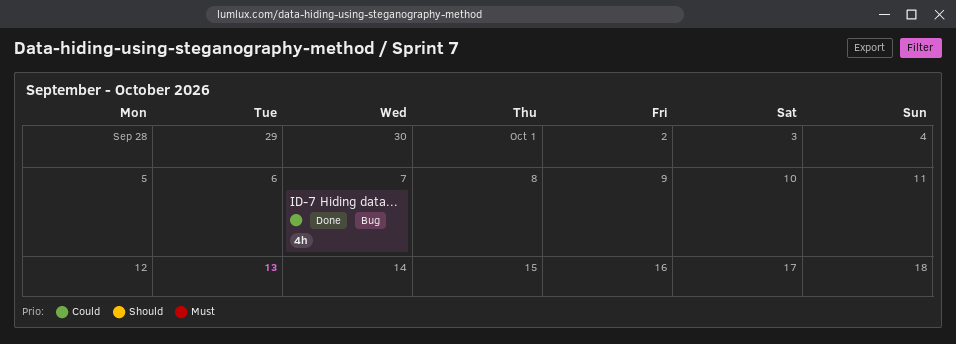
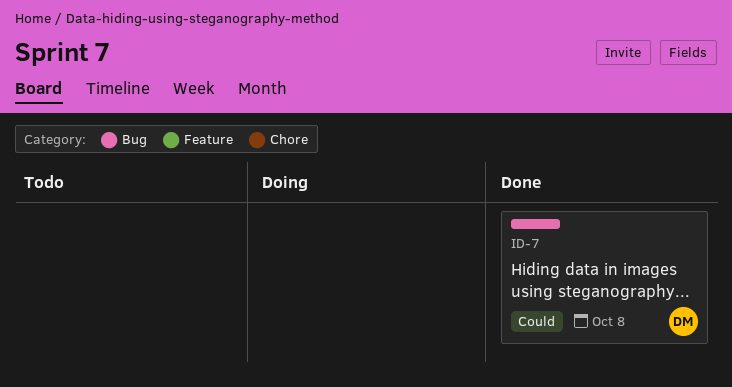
ID-7, due: Oct 7 -> Oct 8

